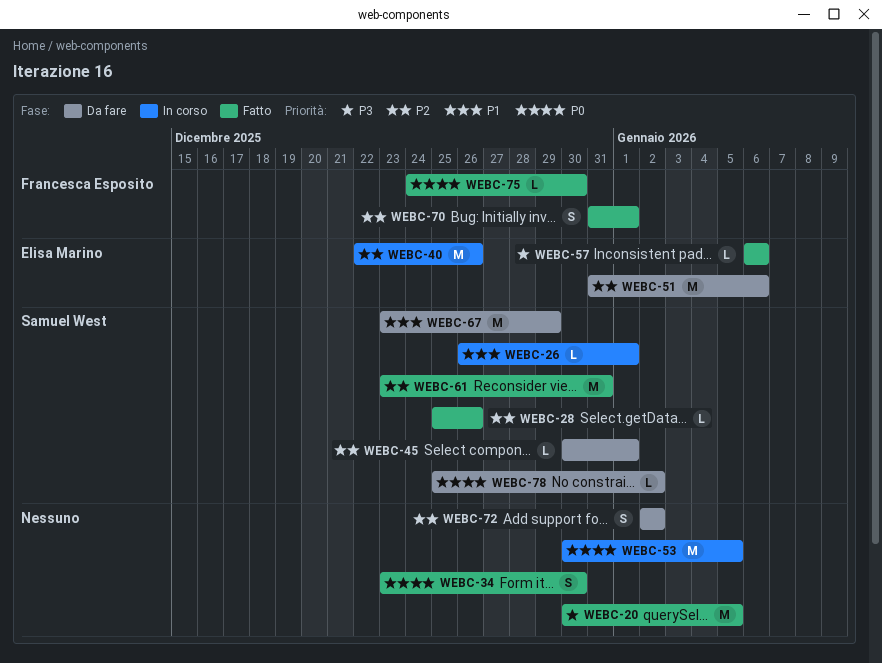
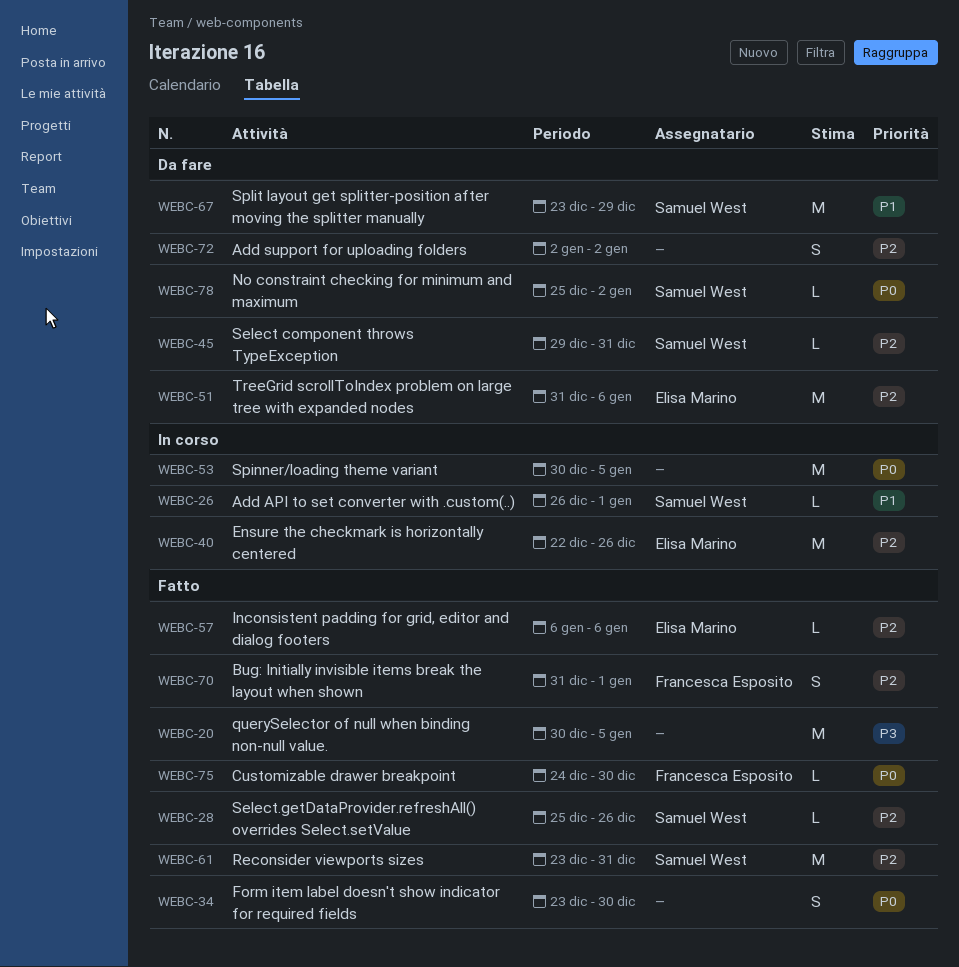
WEBC-45, start: Dec 30 -> Dec 29
WEBC-45, due: Jan 1 -> Dec 31
WEBC-57, priority: P3 -> P2

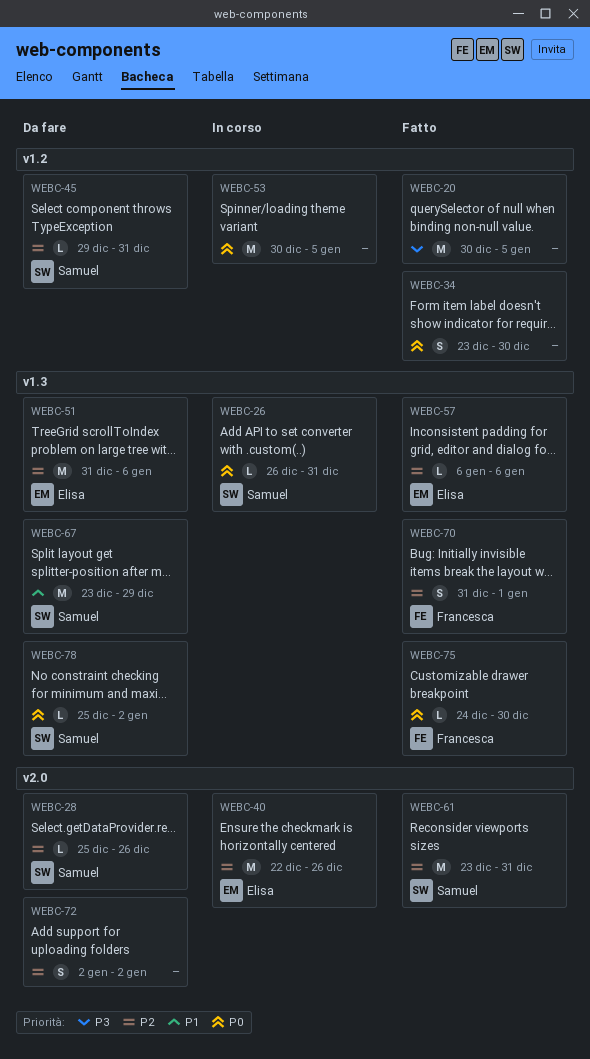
WEBC-26, priority: P1 -> P0
WEBC-26, due: Jan 1 -> Dec 31
WEBC-28, status: Fatto -> Da fare

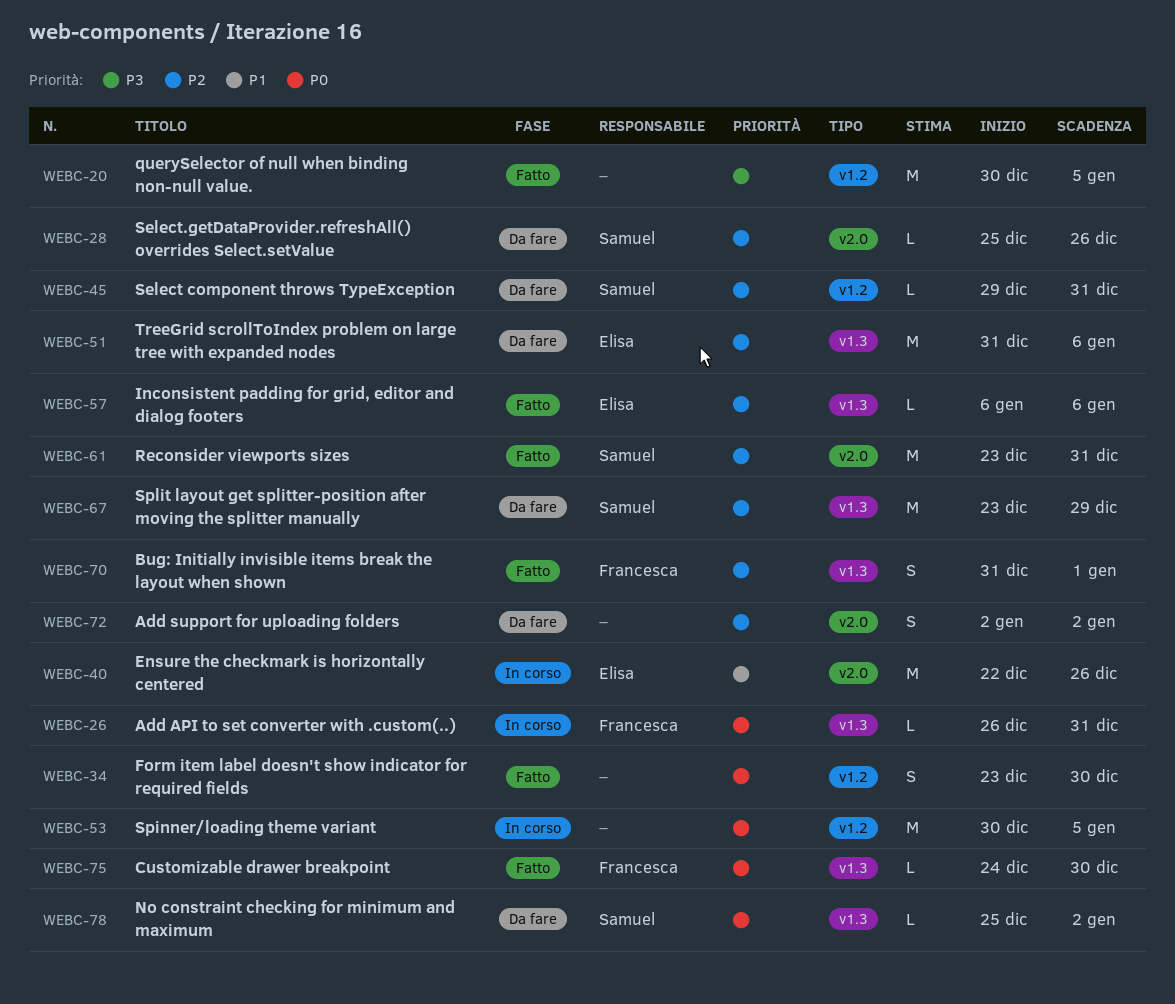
WEBC-26, owner: Samuel -> Francesca
WEBC-40, priority: P2 -> P1
WEBC-67, priority: P1 -> P2

